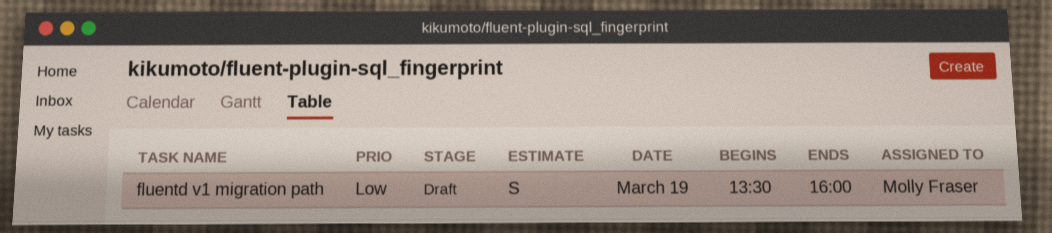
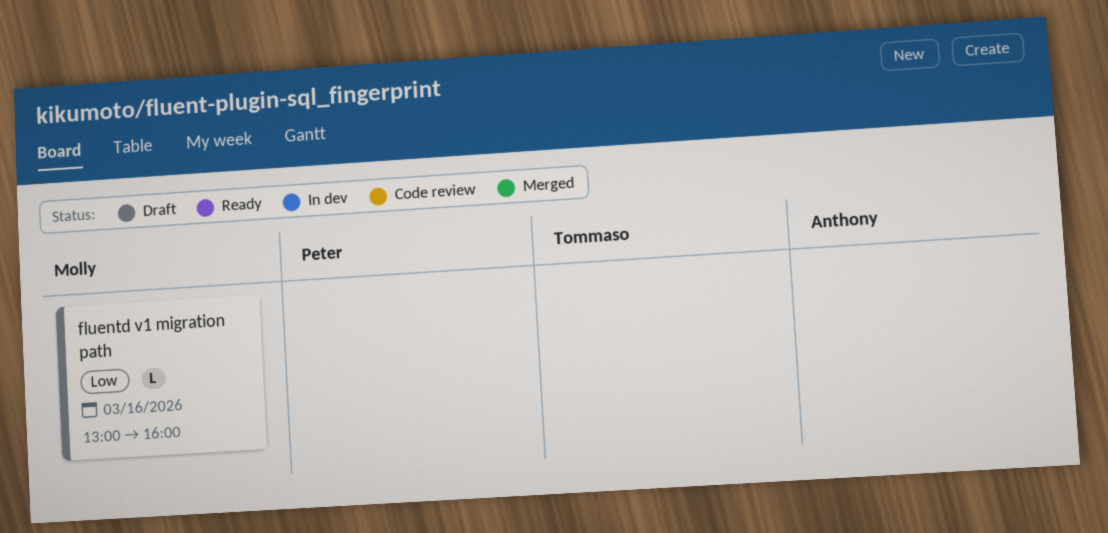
fluentd v1 migration path, estimate: S -> L
fluentd v1 migration path, day: Mar 19 -> Mar 16
fluentd v1 migration path, begins: 13:30 -> 13:00

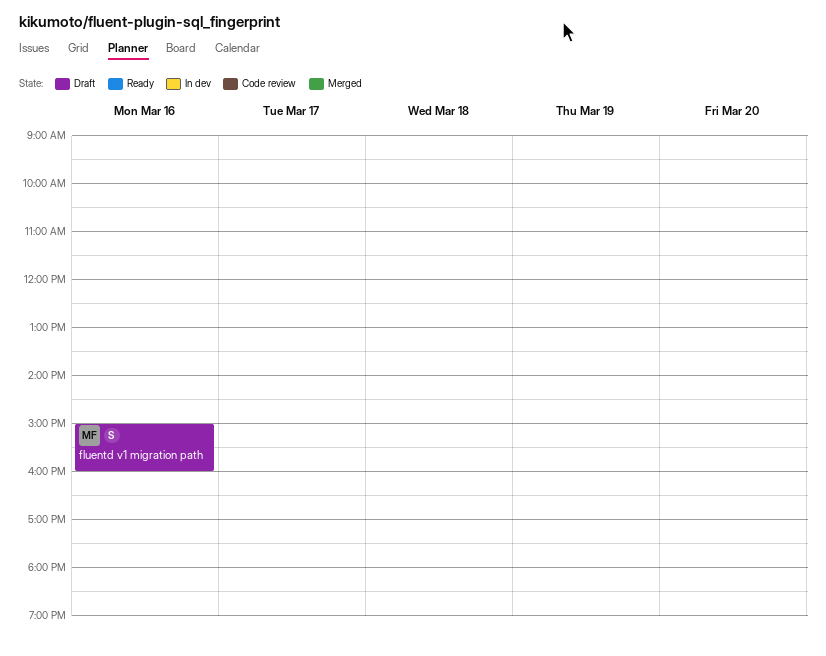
fluentd v1 migration path, estimate: L -> S
fluentd v1 migration path, begins: 13:00 -> 15:00

